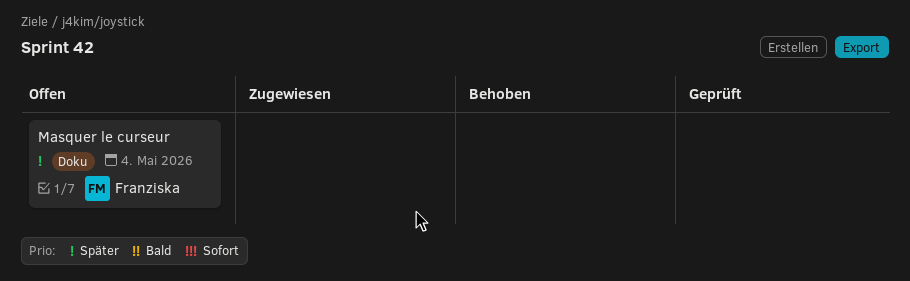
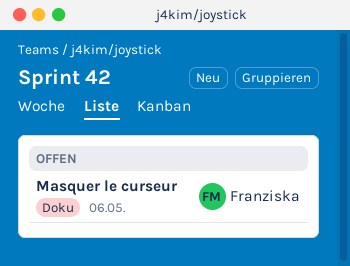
Masquer le curseur, due: May 4 -> May 6

